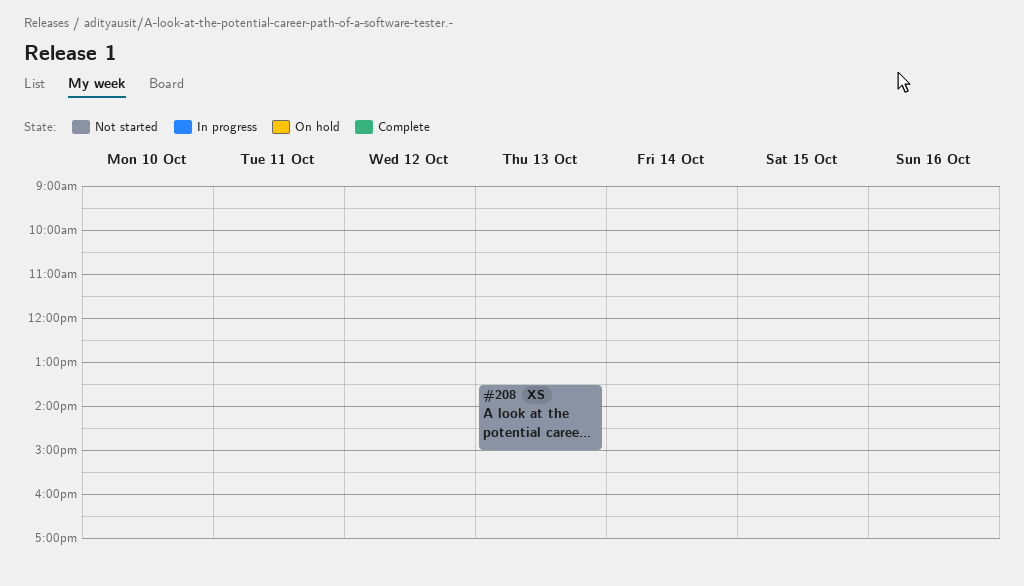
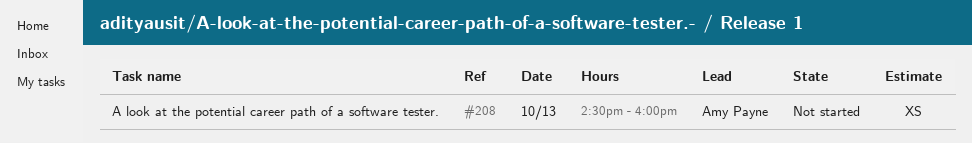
#208, begins: 13:30 -> 14:30
#208, ends: 15:00 -> 16:00

